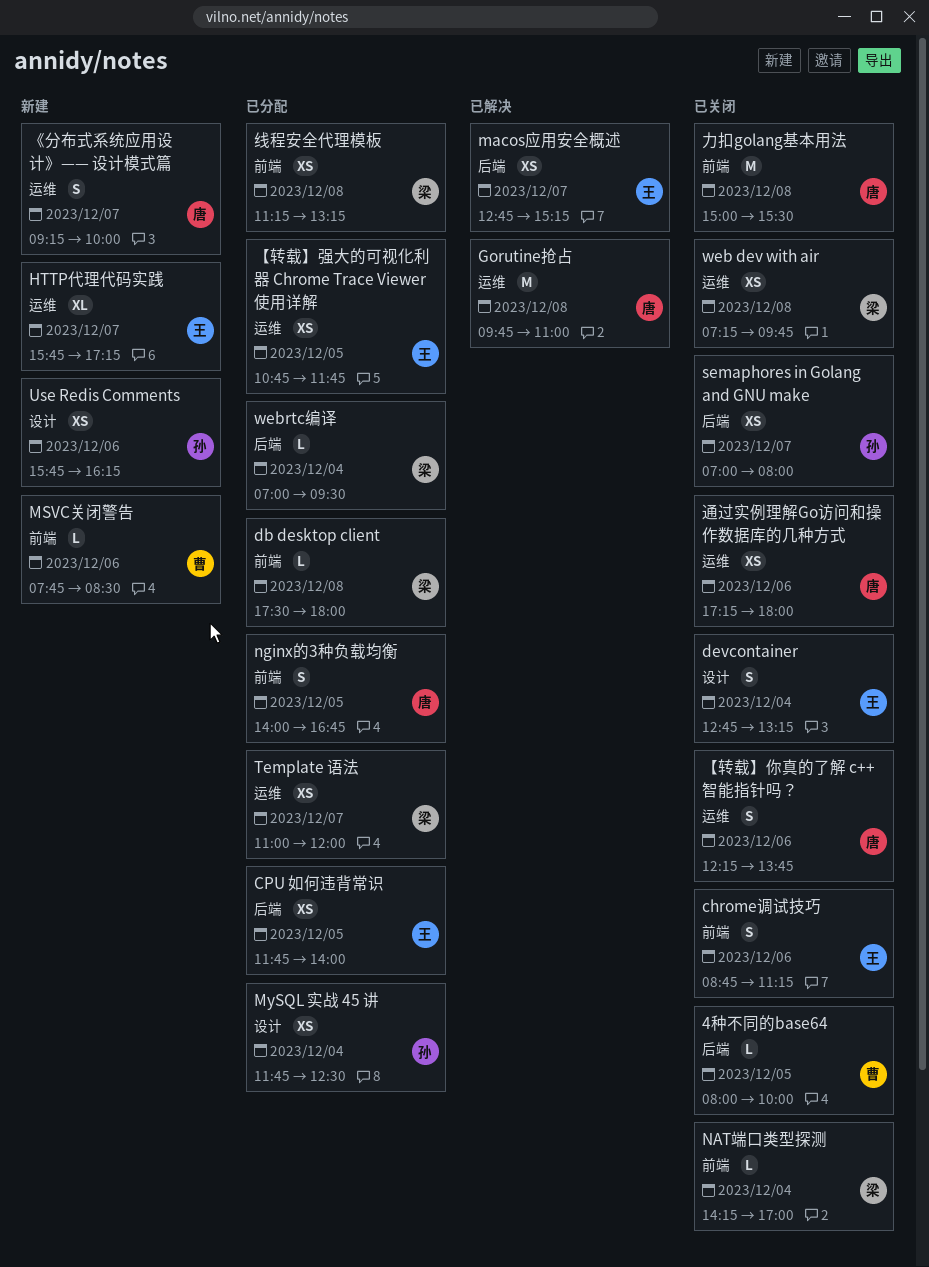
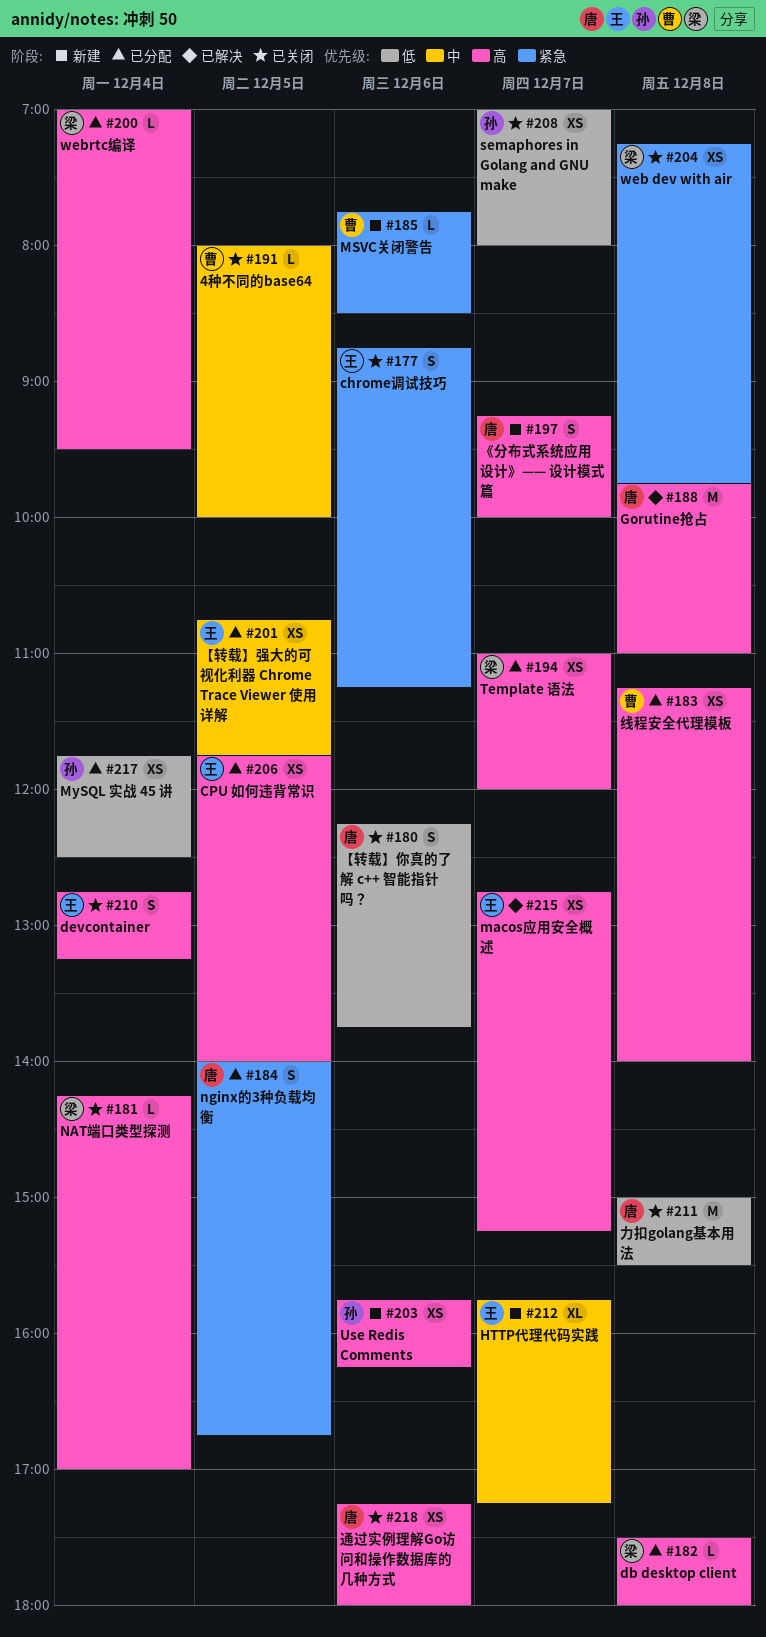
线程安全代理模板, owner: 梁 -> 曹
线程安全代理模板, ends: 13:15 -> 14:00

